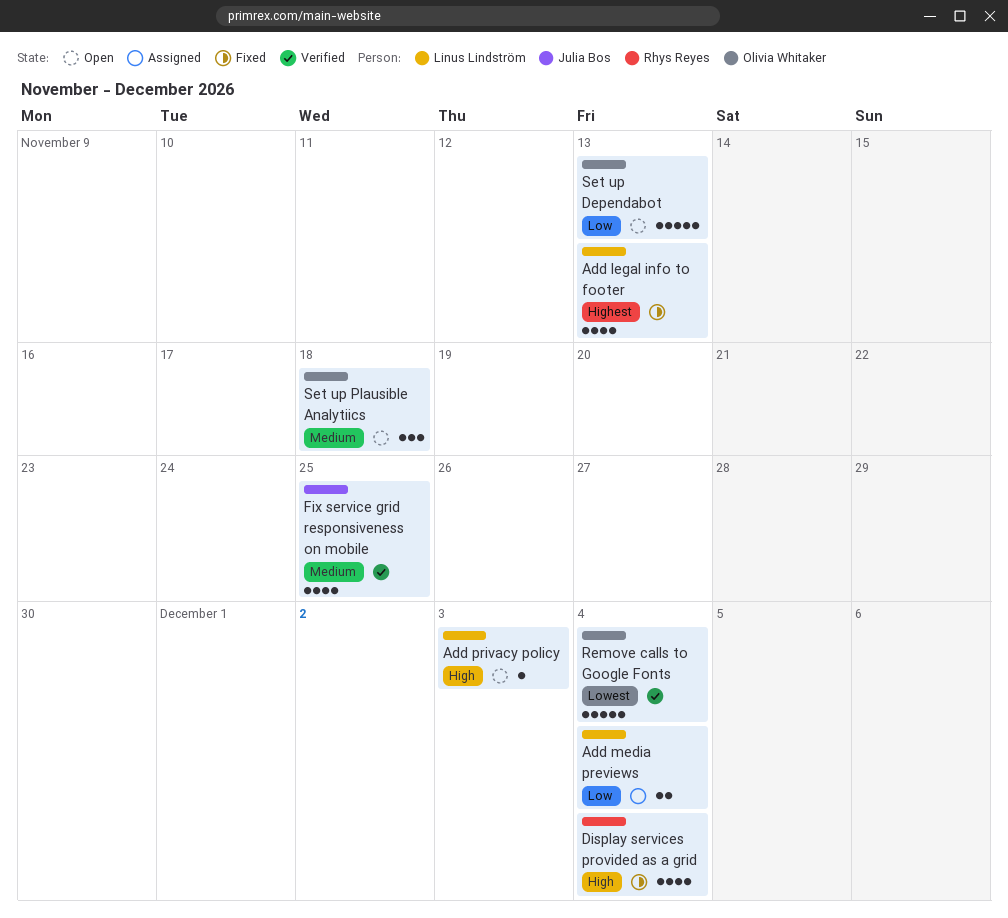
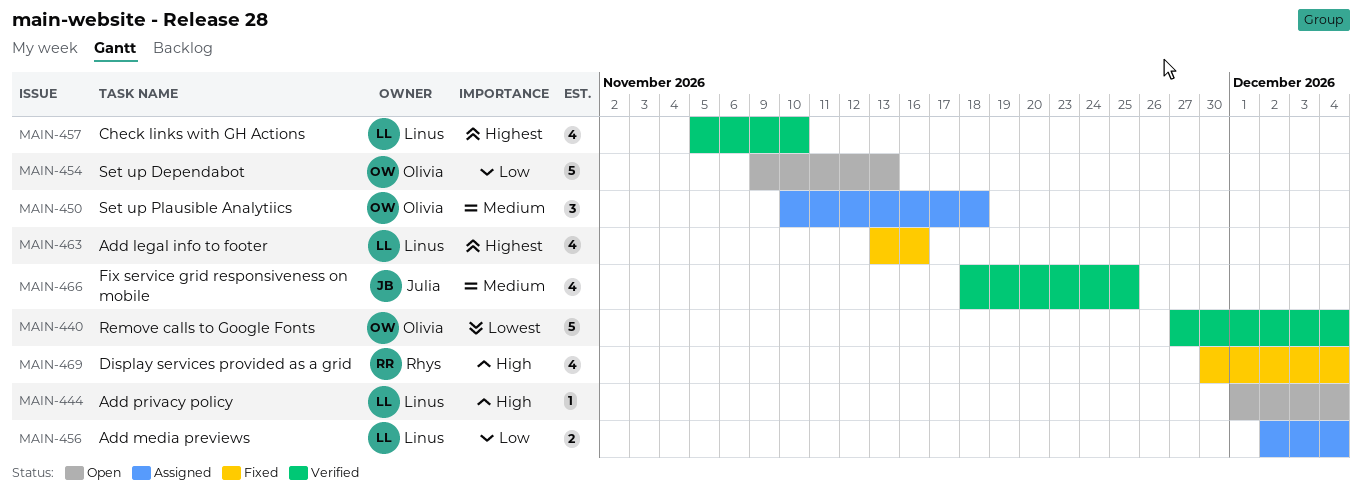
Add legal info to footer, due: Nov 13 -> Nov 16
Add privacy policy, due: Dec 3 -> Dec 4
Check links with GH Actions: none -> present
Set up Plausible Analytiics, status: Open -> Assigned

